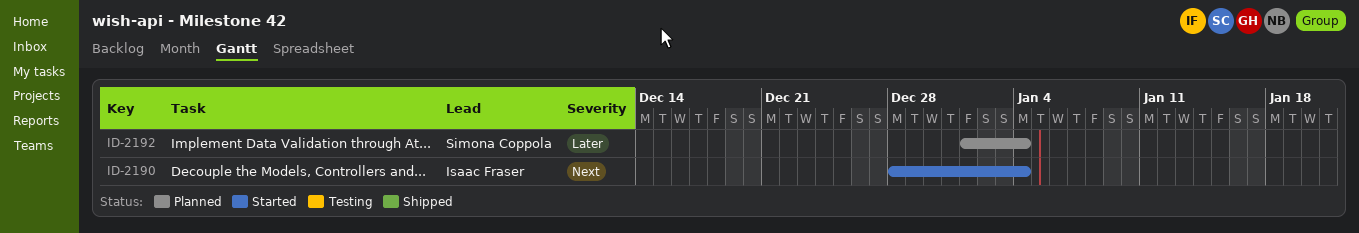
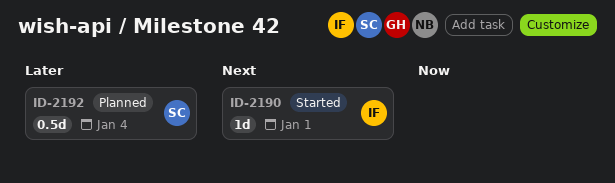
ID-2190, due: Jan 4 -> Jan 1

